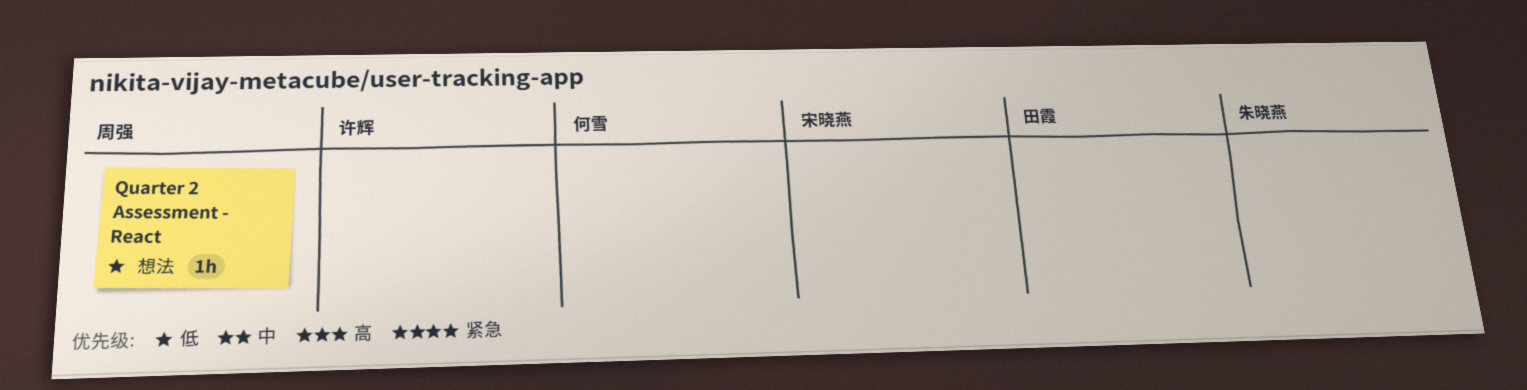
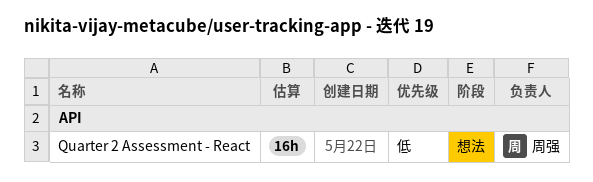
Quarter 2 Assessment - React, estimate: 1h -> 16h

